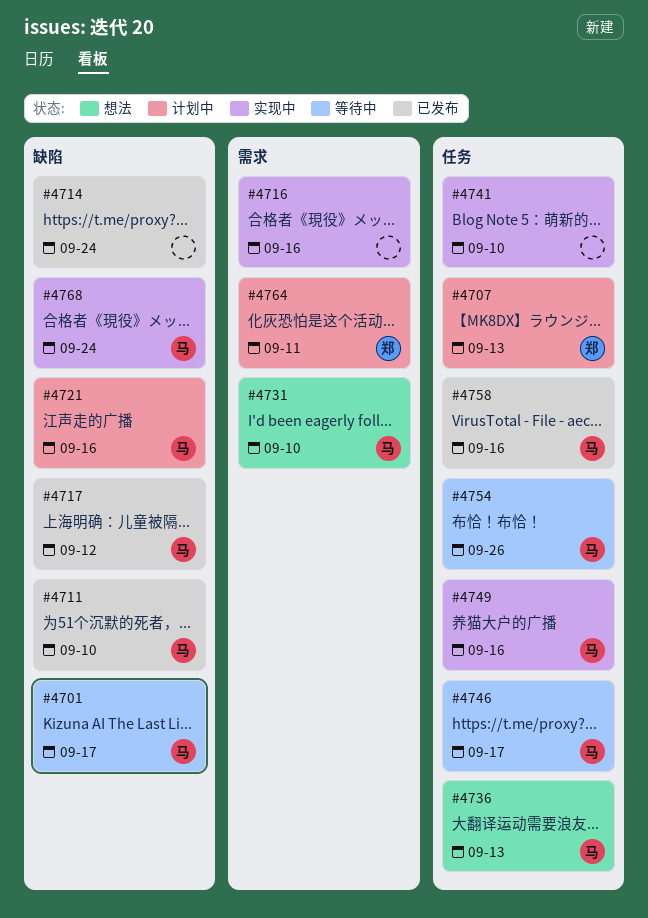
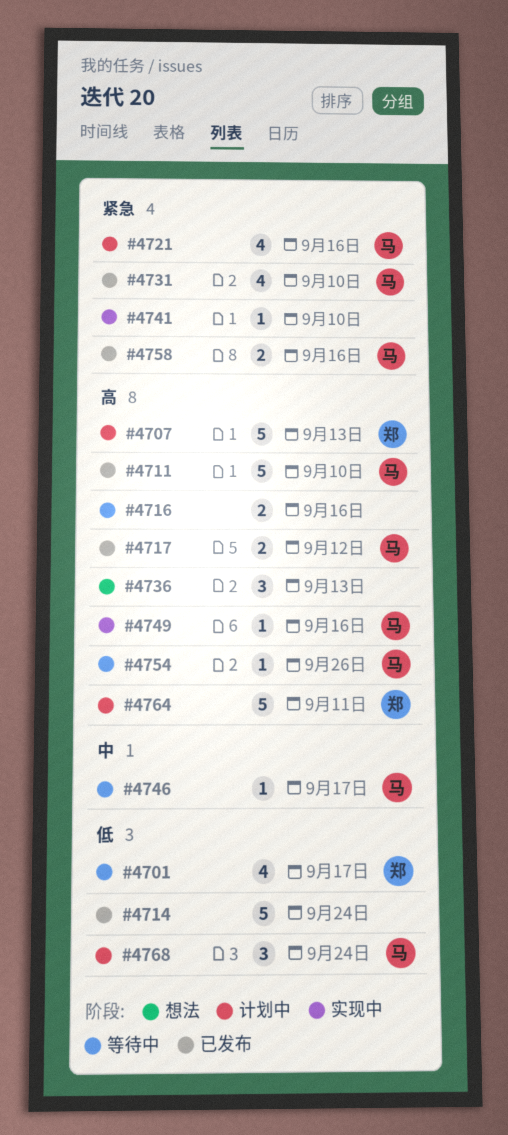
#4701, owner: 马 -> 郑
#4716, status: 实现中 -> 等待中
#4731, status: 想法 -> 已发布
#4736, owner: 马 -> none
#4768, status: 实现中 -> 计划中

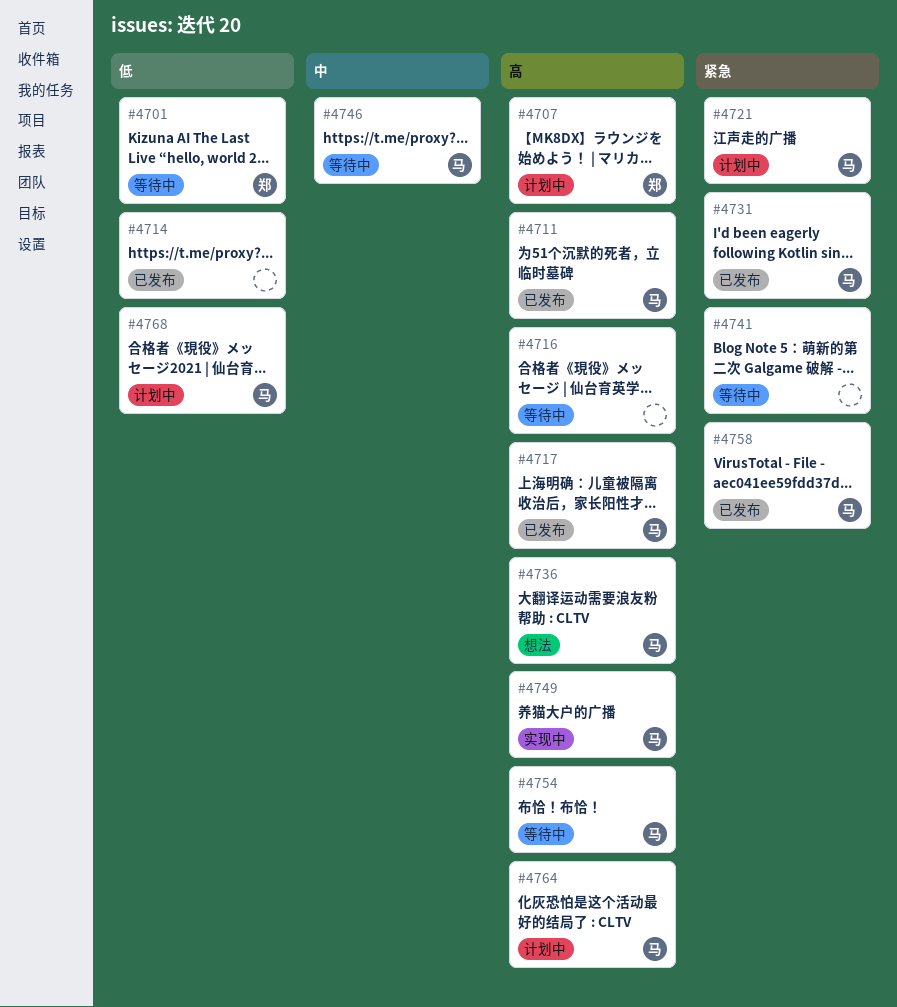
#4736, owner: none -> 马
#4741, status: 实现中 -> 等待中
#4764, owner: 郑 -> 马

